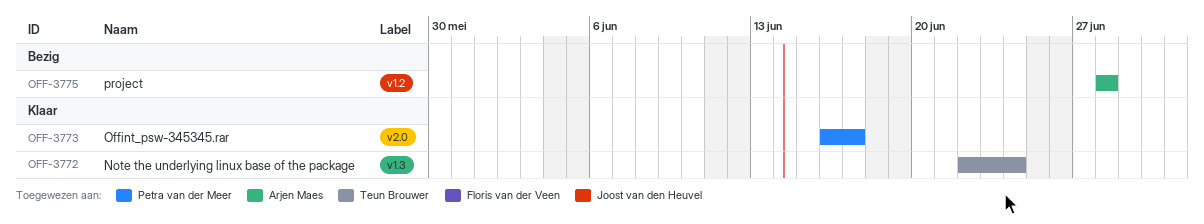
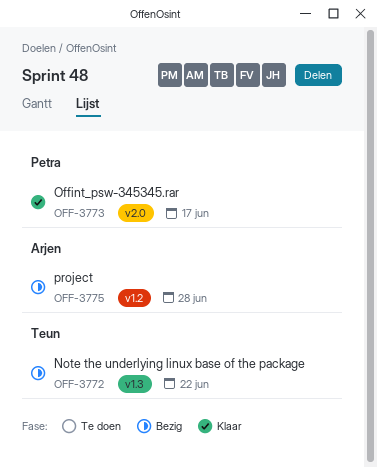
OFF-3772, status: Klaar -> Bezig
OFF-3772, due: Jun 24 -> Jun 22

